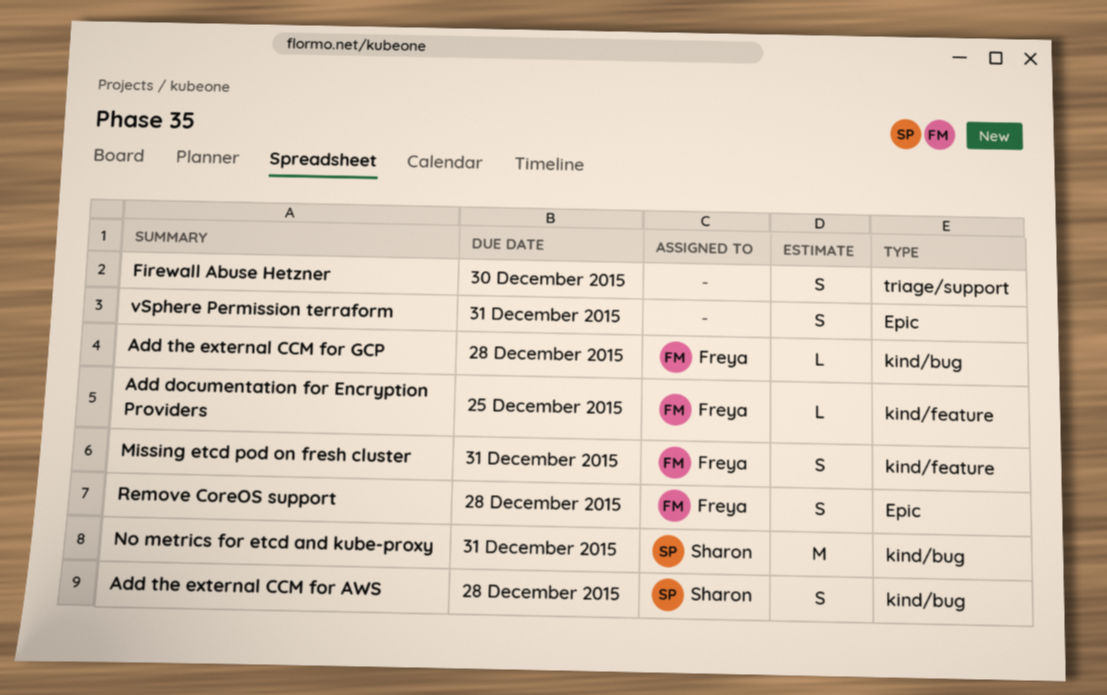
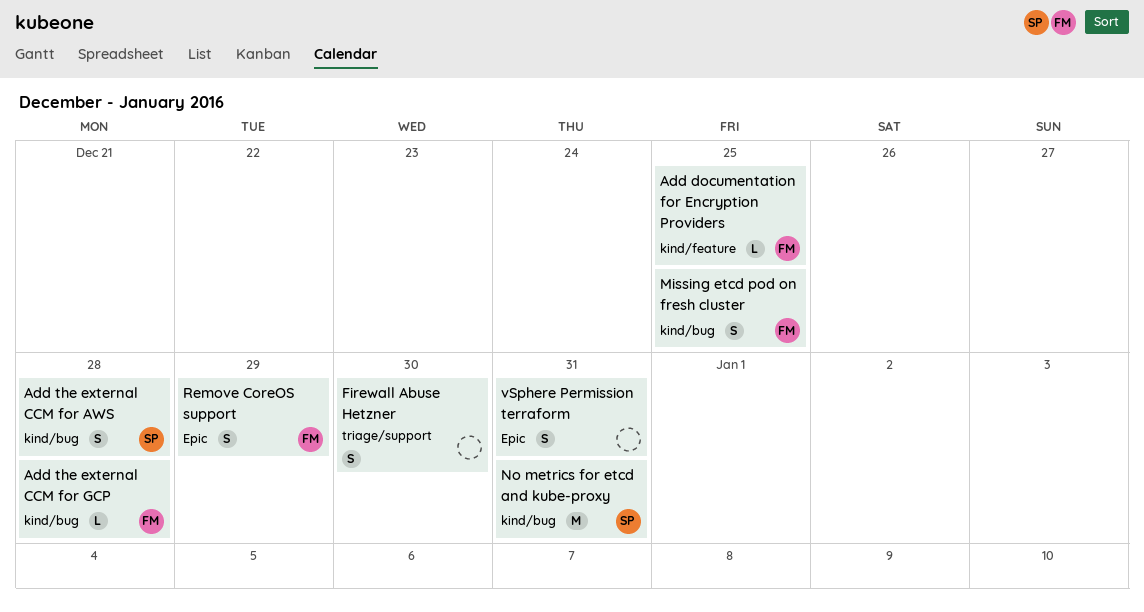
Missing etcd pod on fresh cluster, label: kind/feature -> kind/bug
Missing etcd pod on fresh cluster, due: Dec 31 -> Dec 25
Remove CoreOS support, due: Dec 28 -> Dec 29

